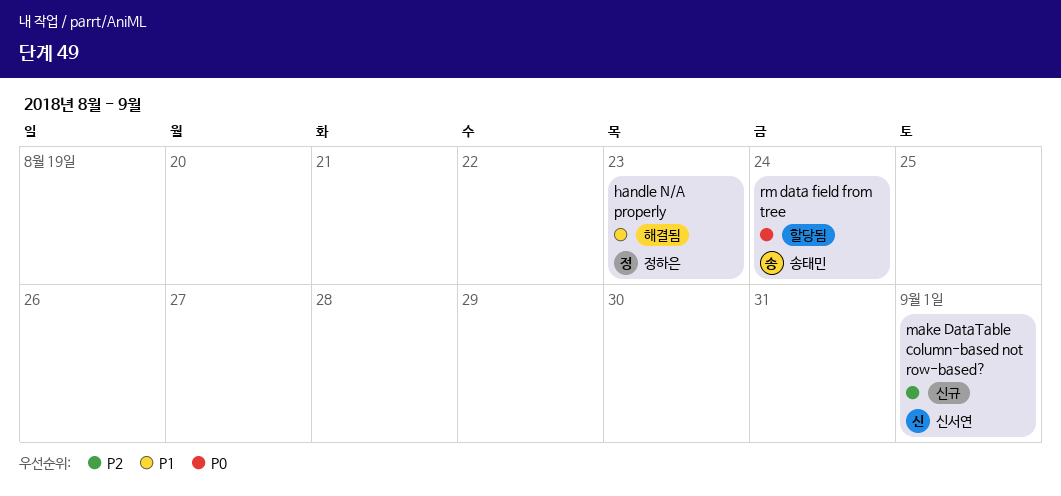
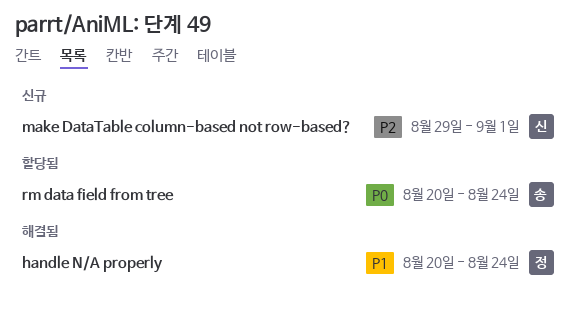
handle N/A properly, due: Aug 23 -> Aug 24

